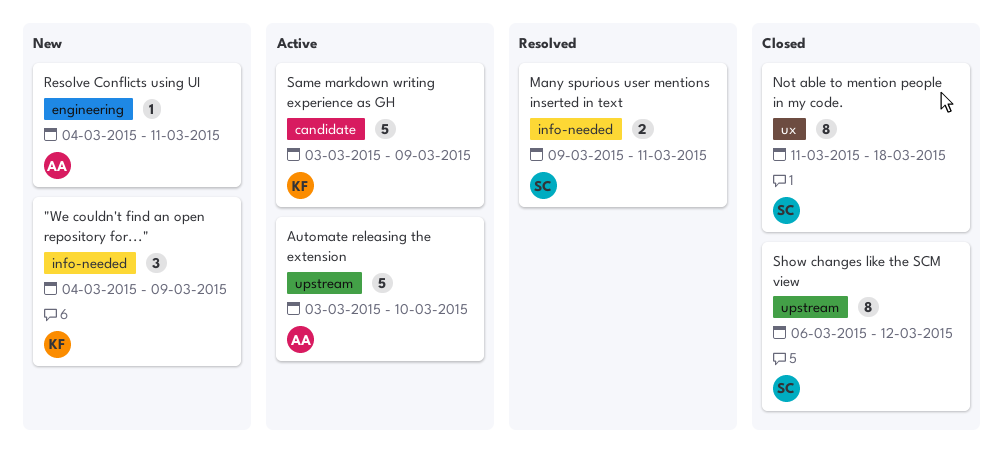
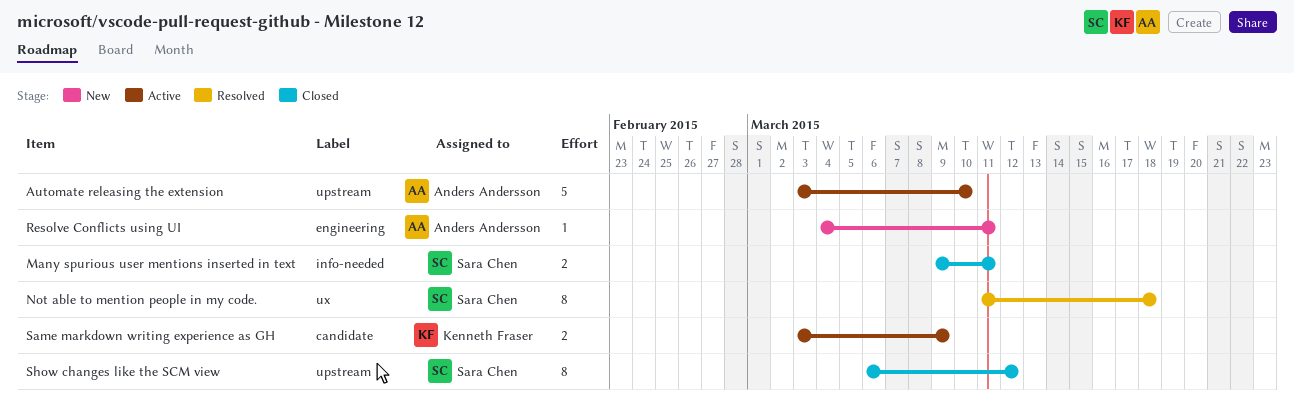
"We couldn't find an open repository for...": present -> none
Many spurious user mentions inserted in text, status: Resolved -> Closed
Not able to mention people in my code., status: Closed -> Resolved
Same markdown writing experience as GH, estimate: 5 -> 2

